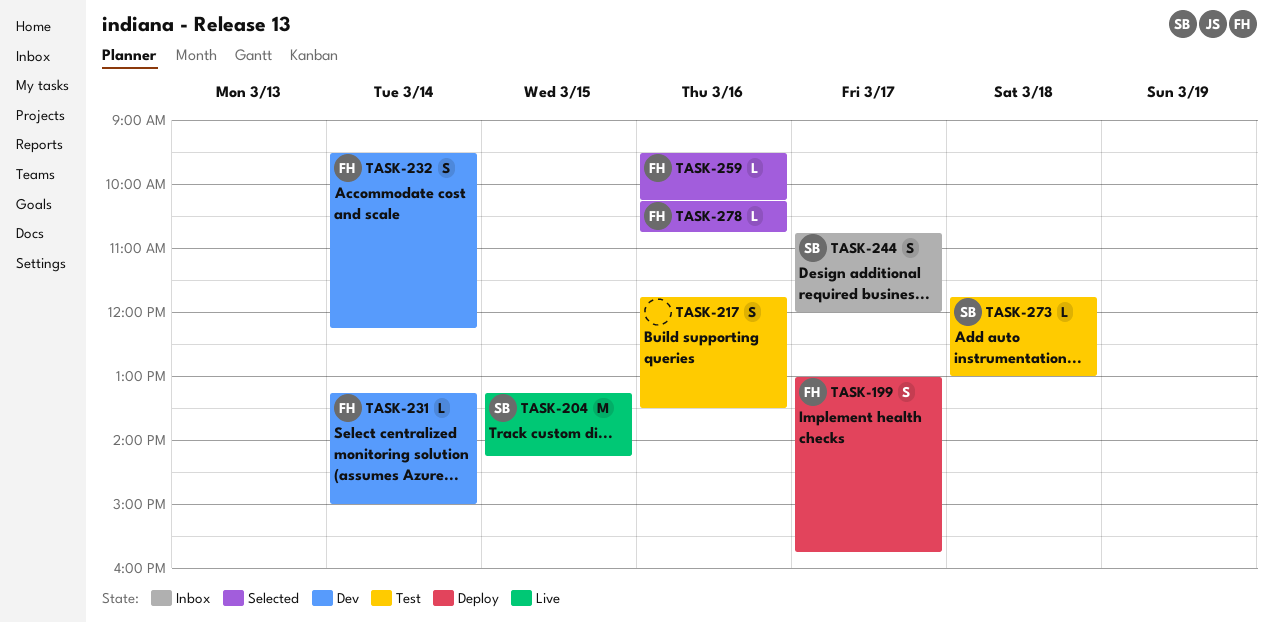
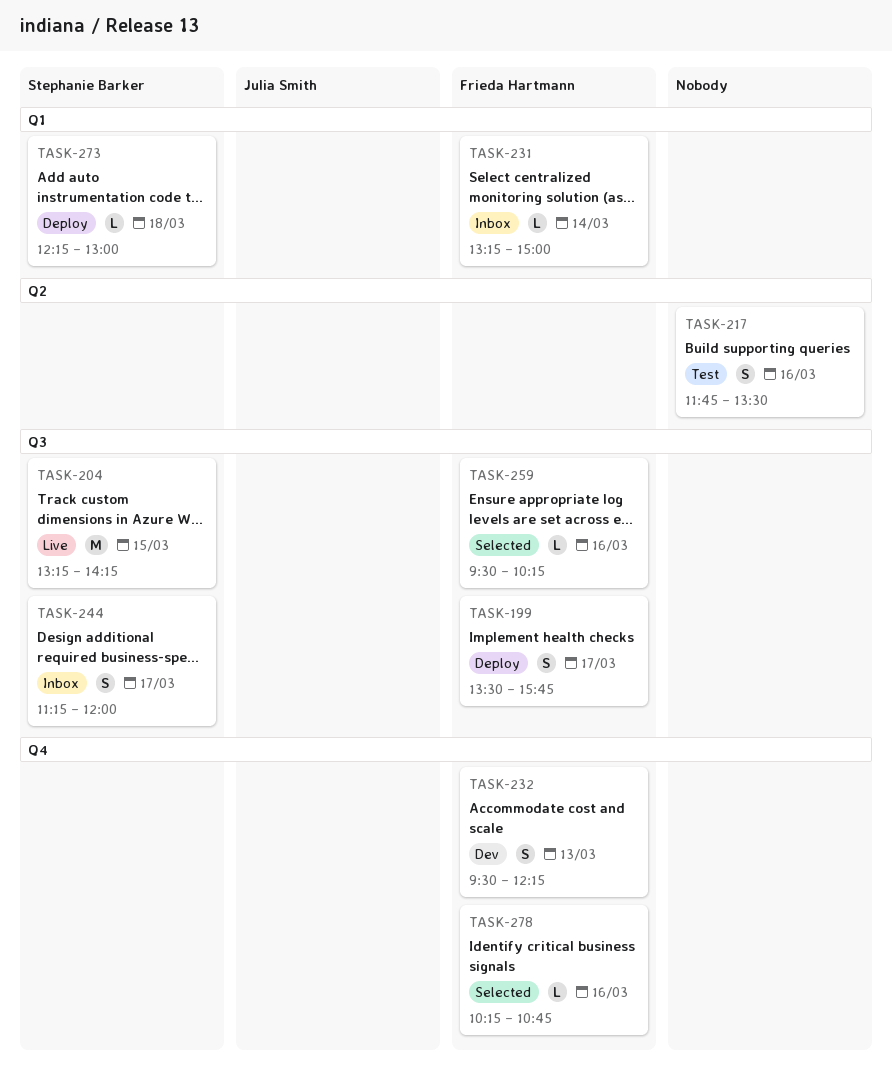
TASK-199, begins: 13:00 -> 13:30
TASK-231, status: Dev -> Inbox
TASK-232, day: Mar 14 -> Mar 13
TASK-244, begins: 10:45 -> 11:15
TASK-273, status: Test -> Deploy
TASK-273, begins: 11:45 -> 12:15

